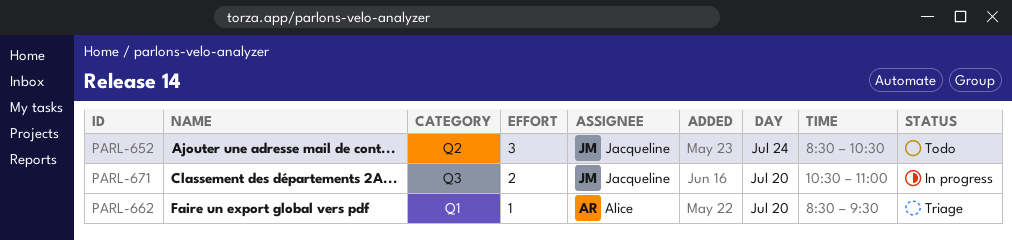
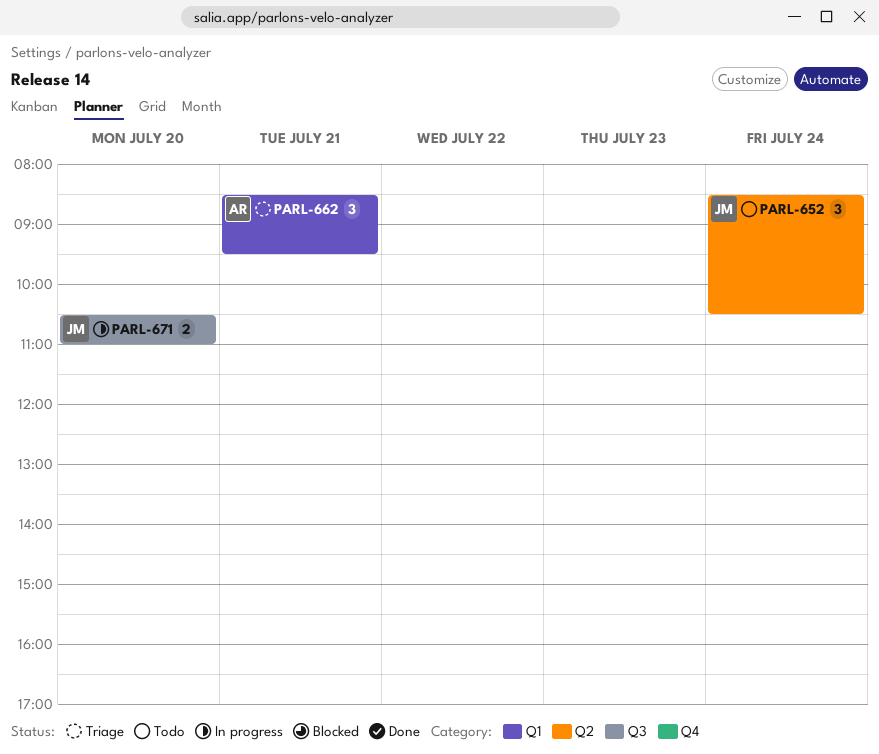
PARL-662, estimate: 1 -> 3
PARL-662, day: Jul 20 -> Jul 21

